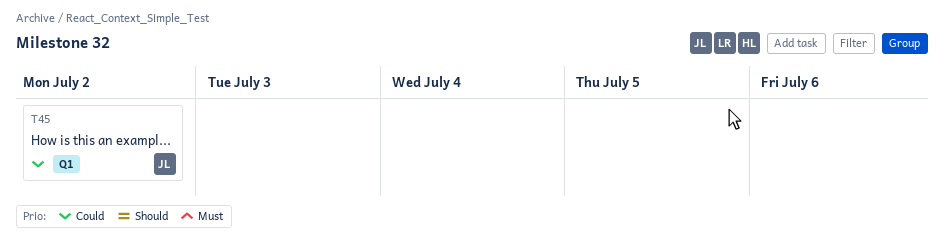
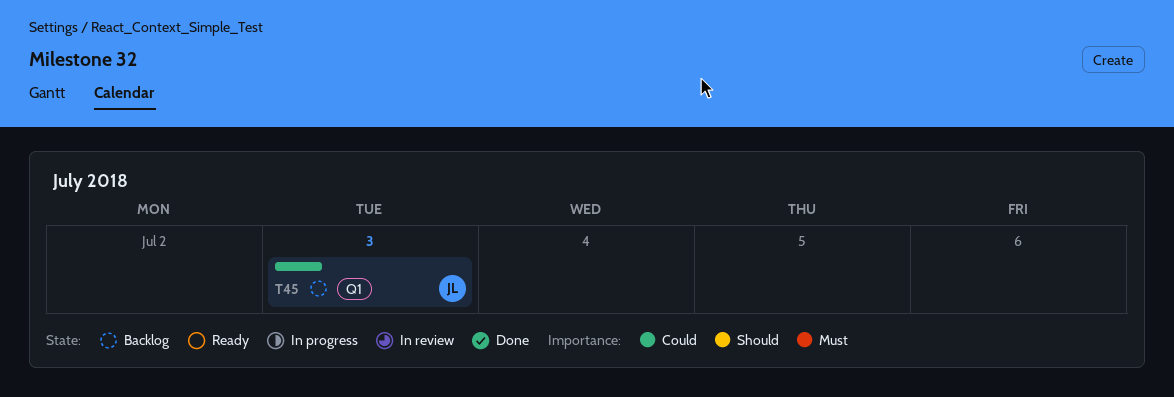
T45, due: Jul 2 -> Jul 3

